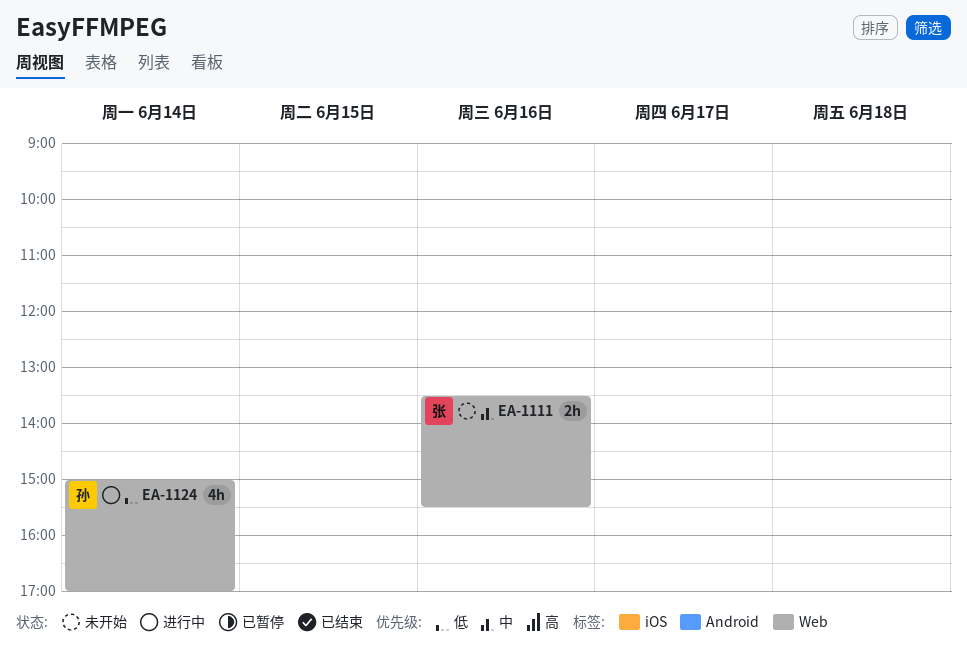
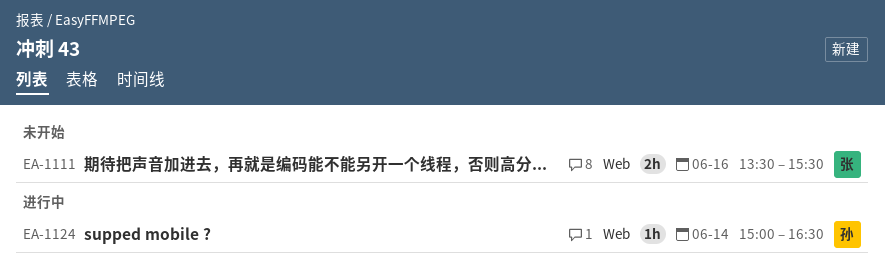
EA-1124, estimate: 4h -> 1h
EA-1124, ends: 17:00 -> 16:30

